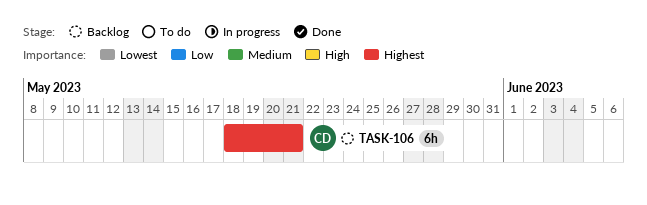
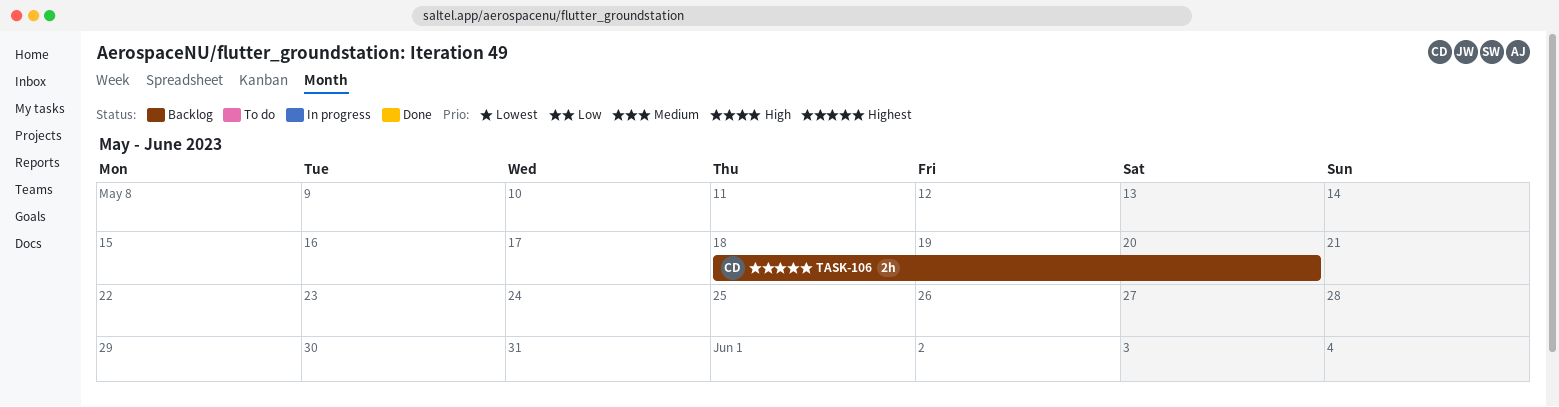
TASK-106, estimate: 6h -> 2h
TASK-106, due: May 21 -> May 20

